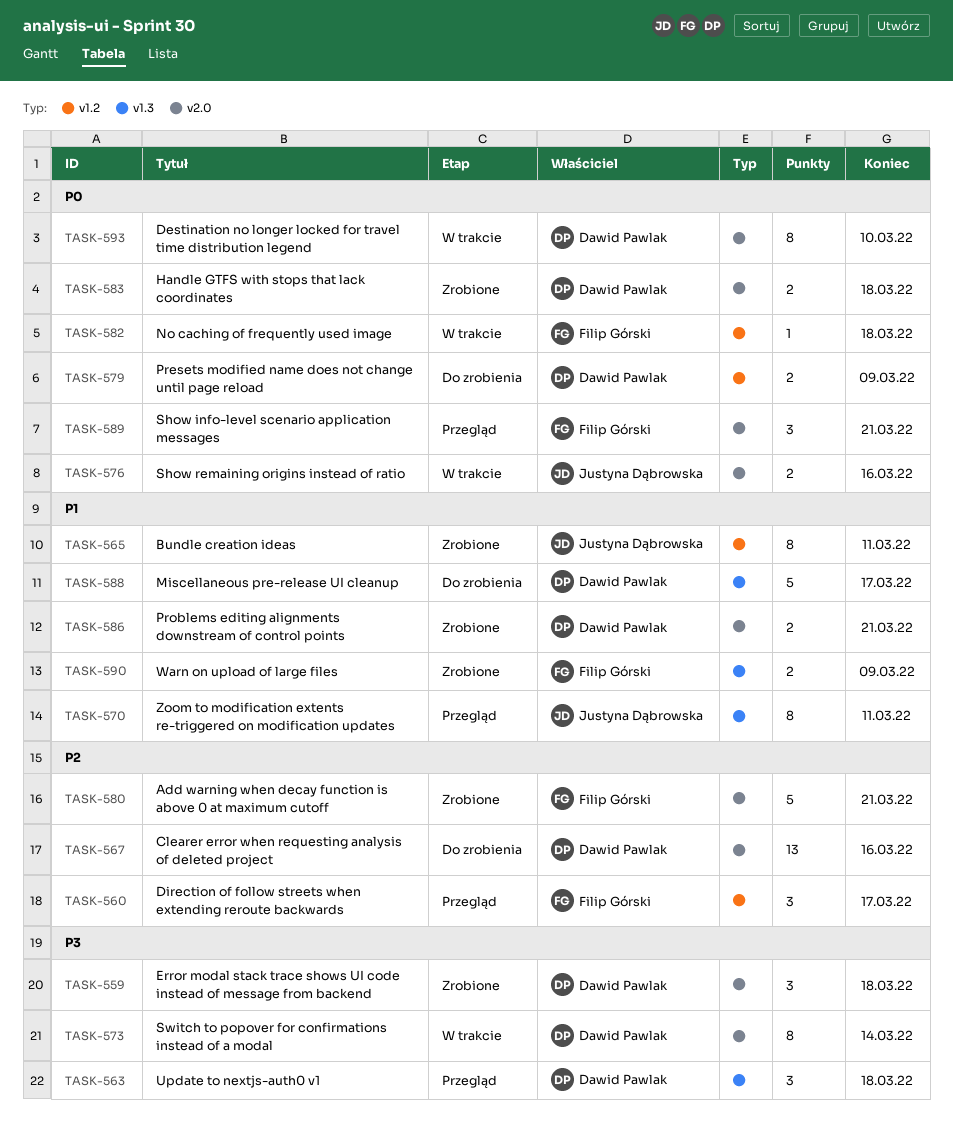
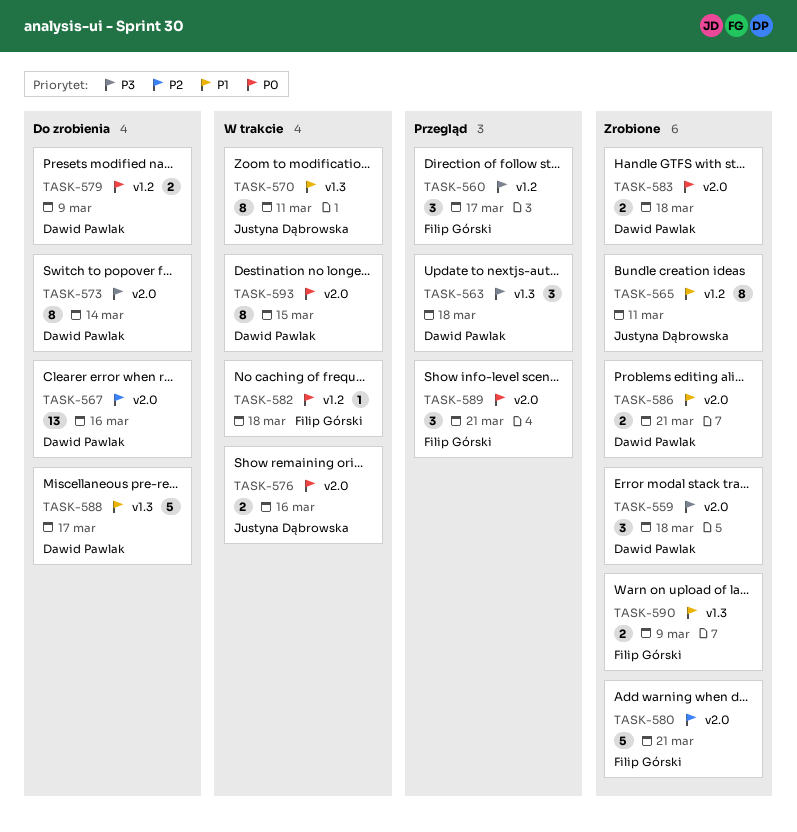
TASK-560, priority: P2 -> P3
TASK-570, status: Przegląd -> W trakcie
TASK-573, status: W trakcie -> Do zrobienia
TASK-593, due: Mar 10 -> Mar 15

